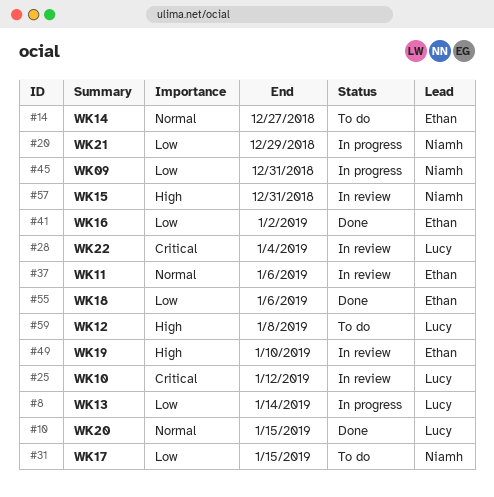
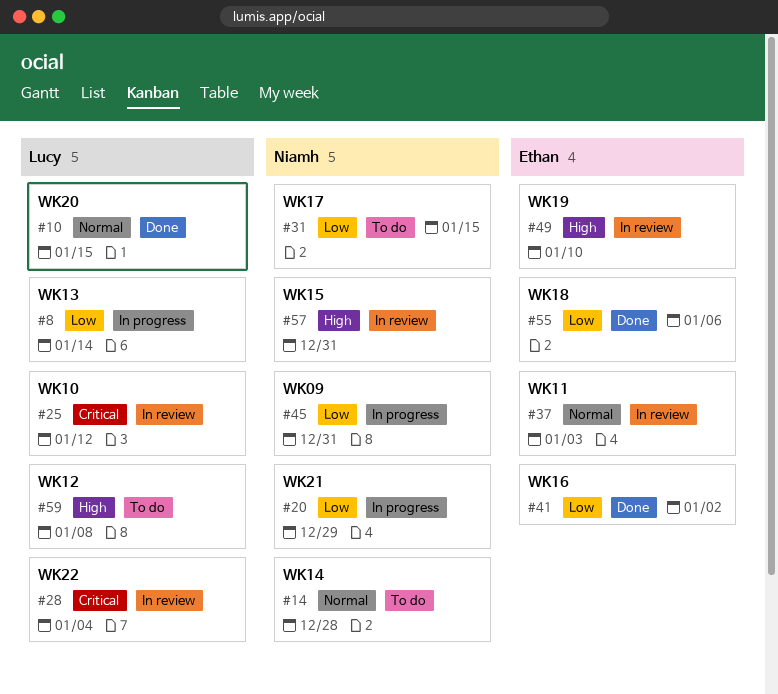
#14, owner: Ethan -> Niamh
#14, due: Dec 27 -> Dec 28
#37, due: Jan 6 -> Jan 3

